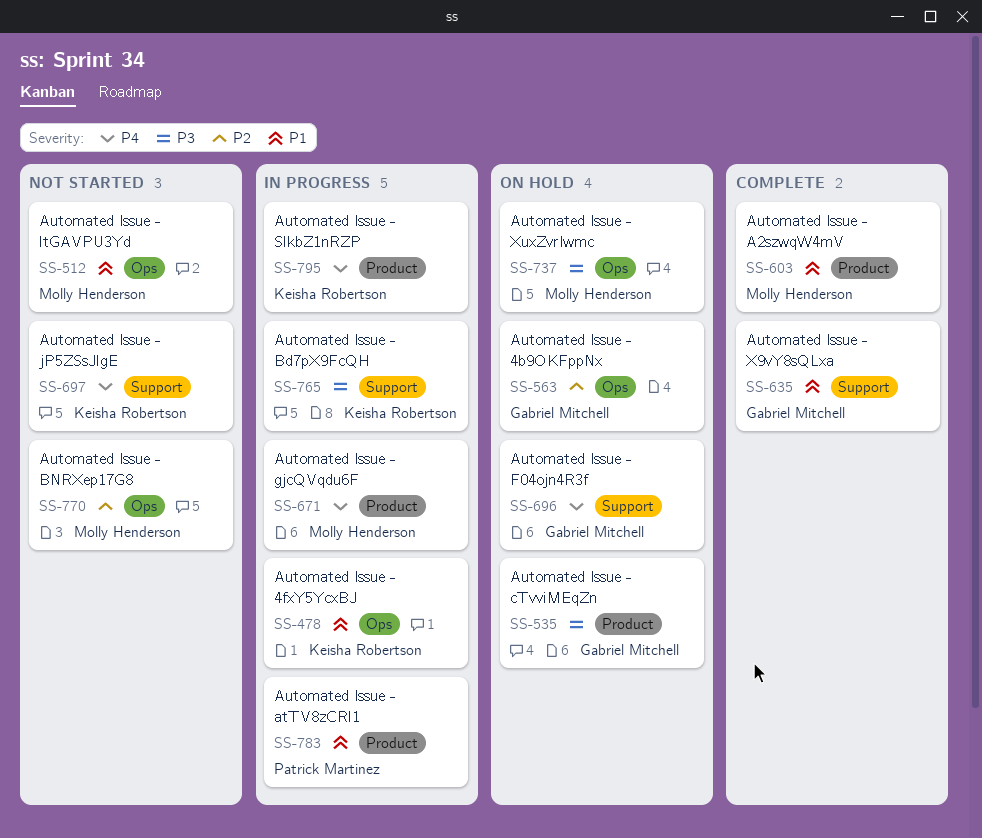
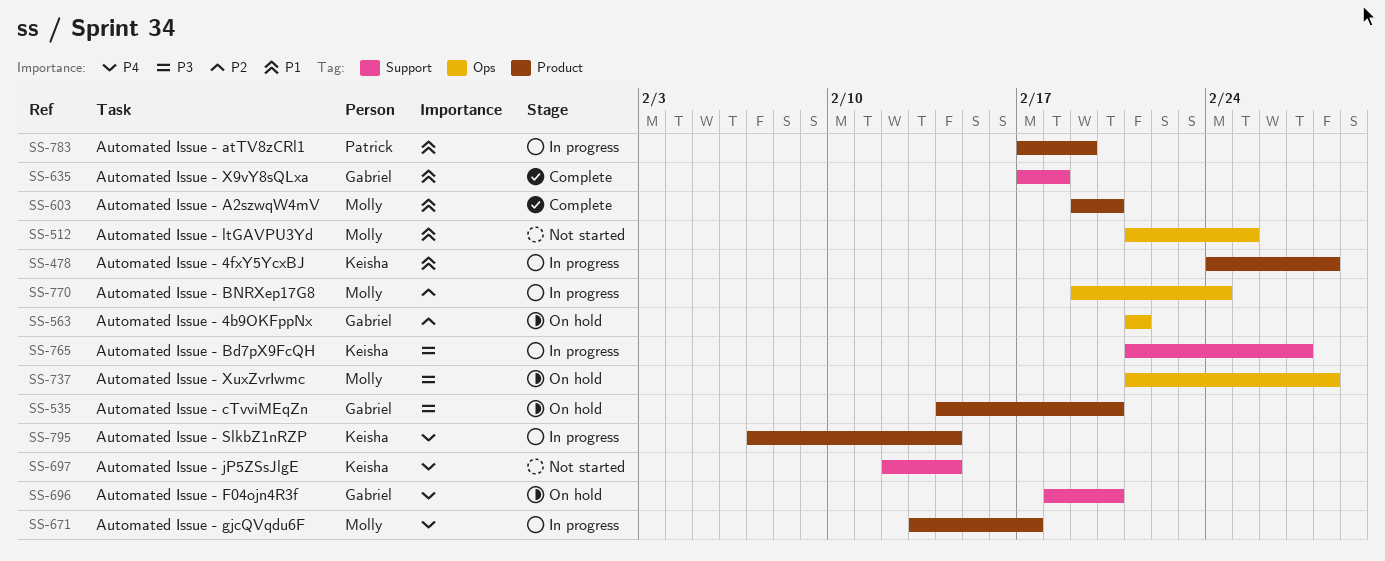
SS-478, label: Ops -> Product
SS-770, status: Not started -> In progress

